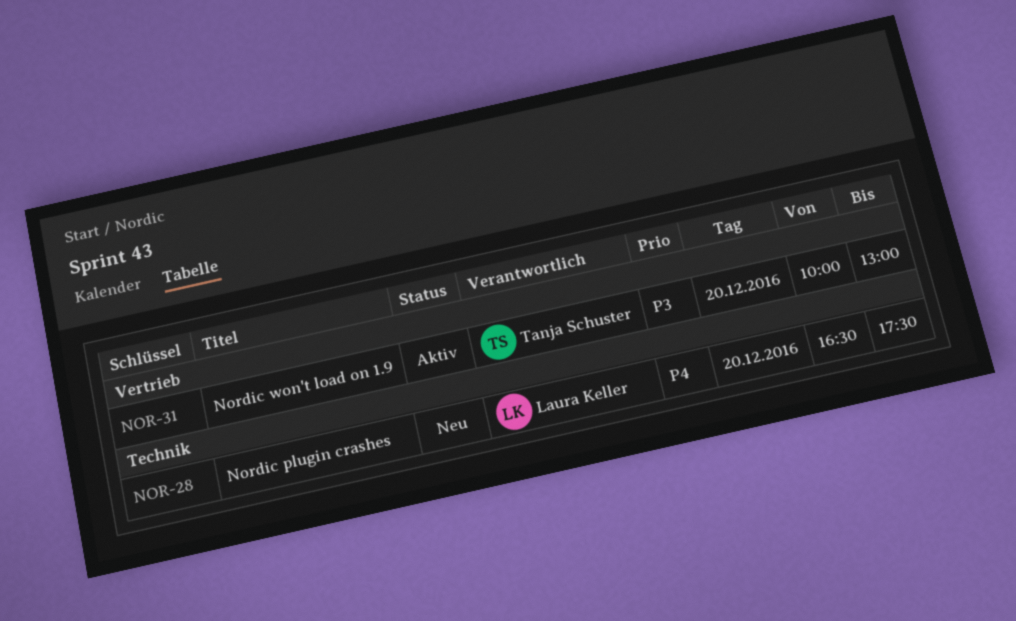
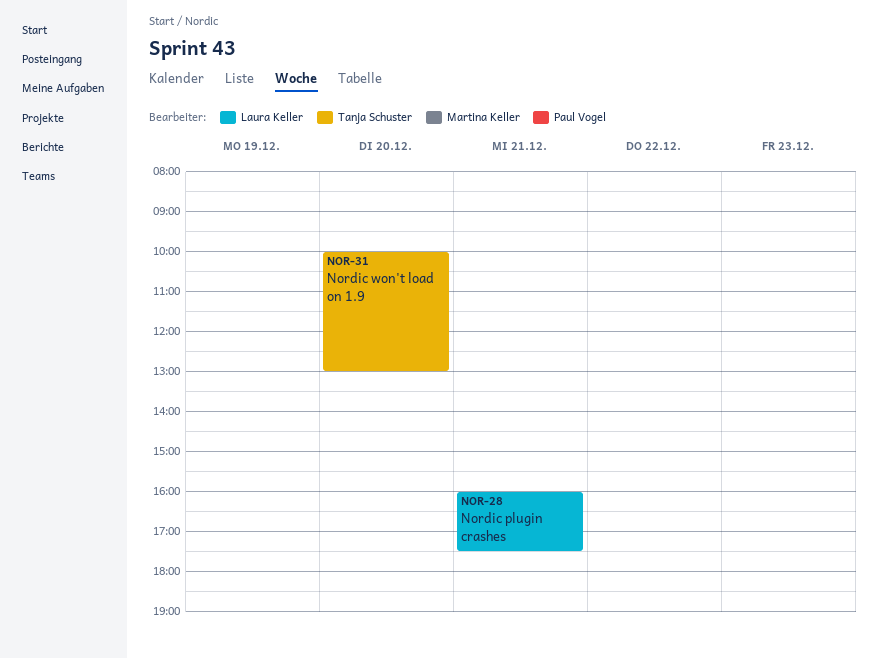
NOR-28, day: Dec 20 -> Dec 21
NOR-28, begins: 16:30 -> 16:00

